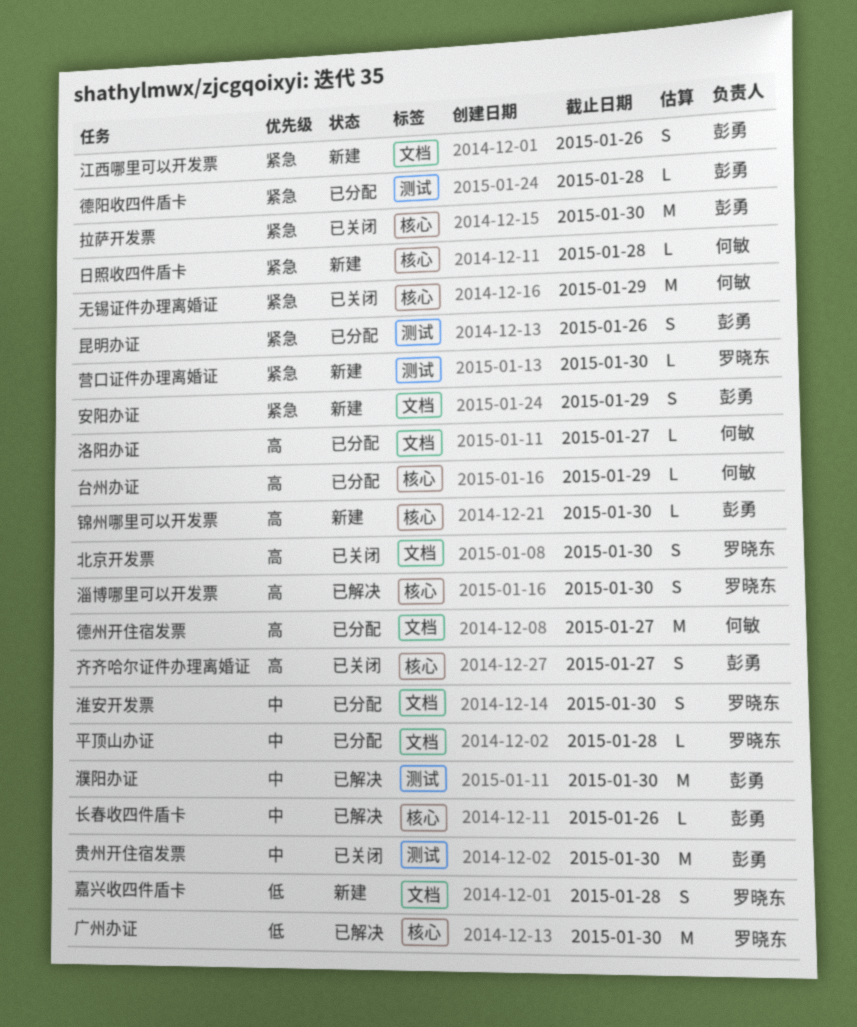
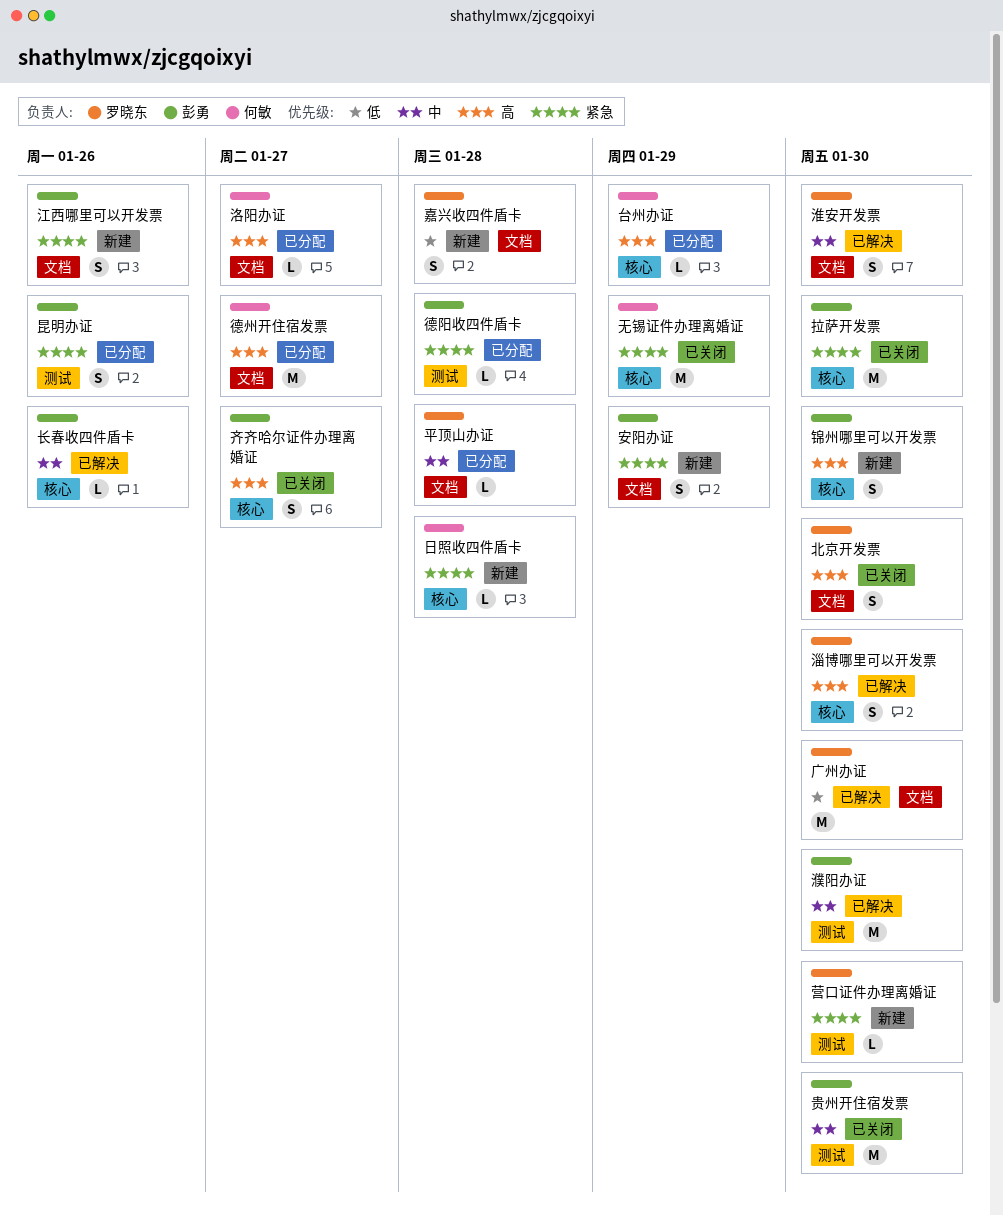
广州办证, label: 核心 -> 文档
淮安开发票, status: 已分配 -> 已解决
锦州哪里可以开发票, estimate: L -> S

